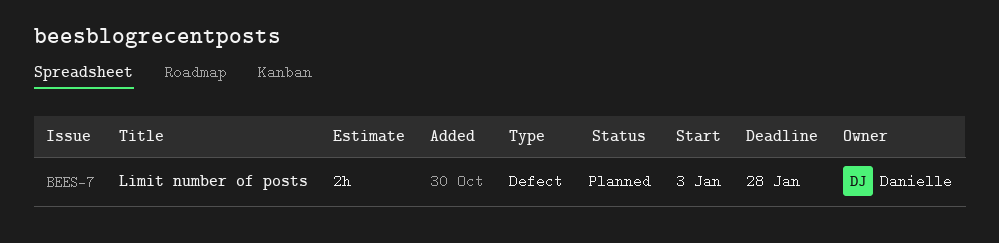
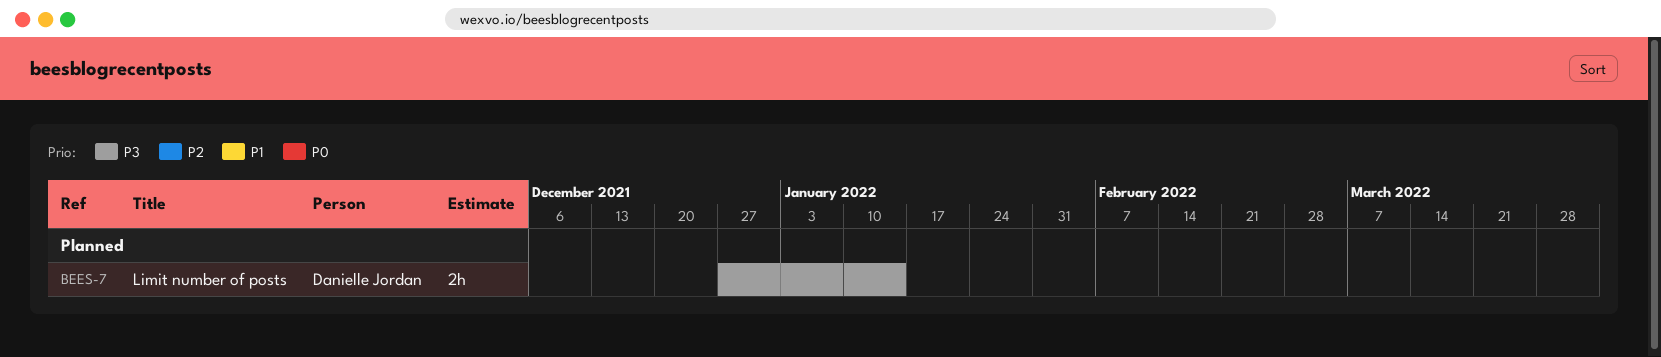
BEES-7, start: Jan 3 -> Dec 27
BEES-7, due: Jan 28 -> Jan 14

